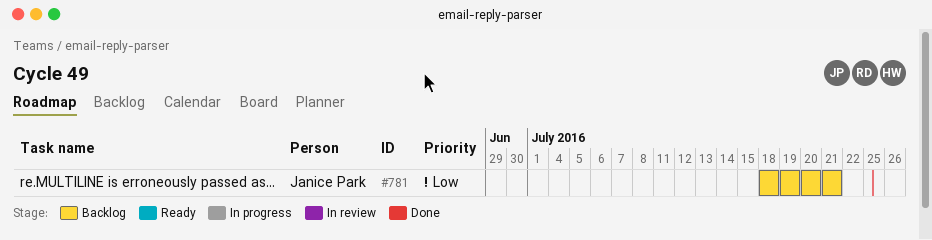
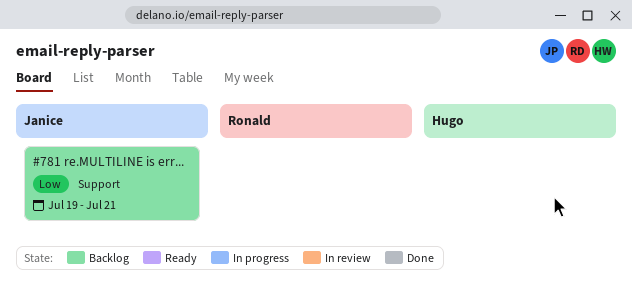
#781, start: Jul 18 -> Jul 19

